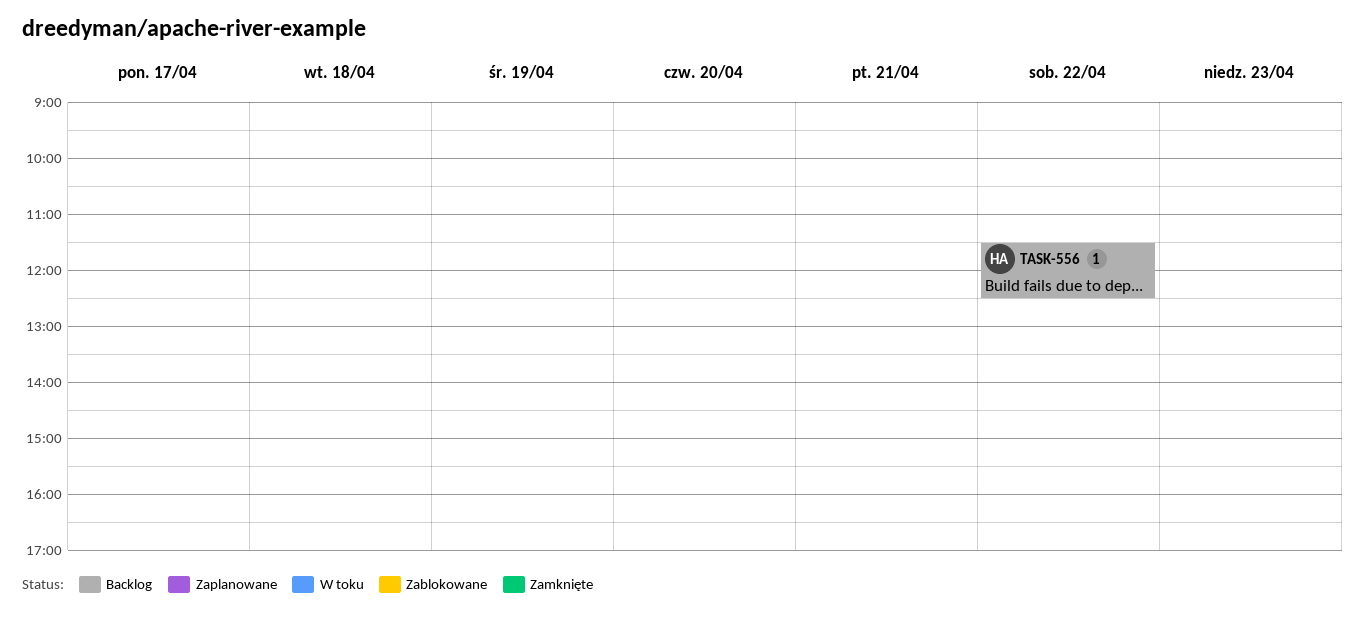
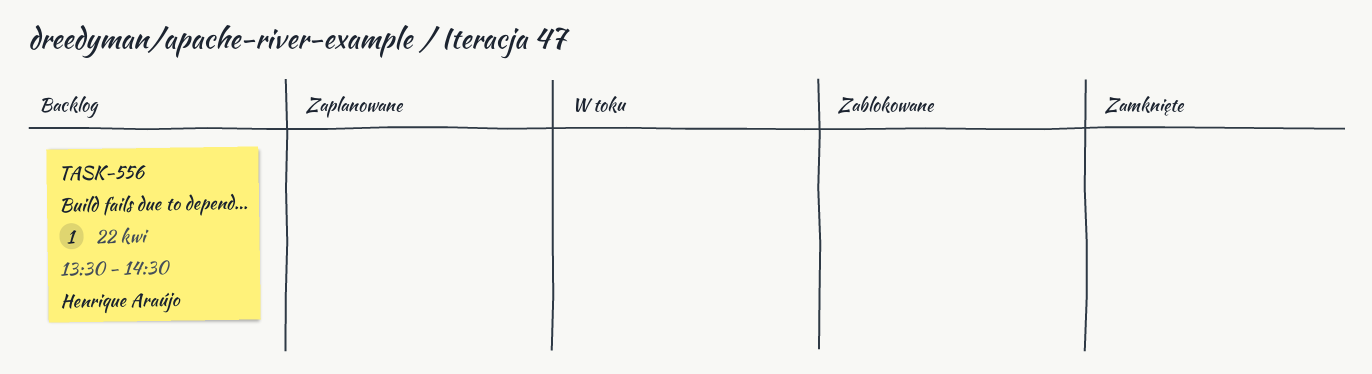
TASK-556, begins: 11:30 -> 13:30
TASK-556, ends: 12:30 -> 14:30

